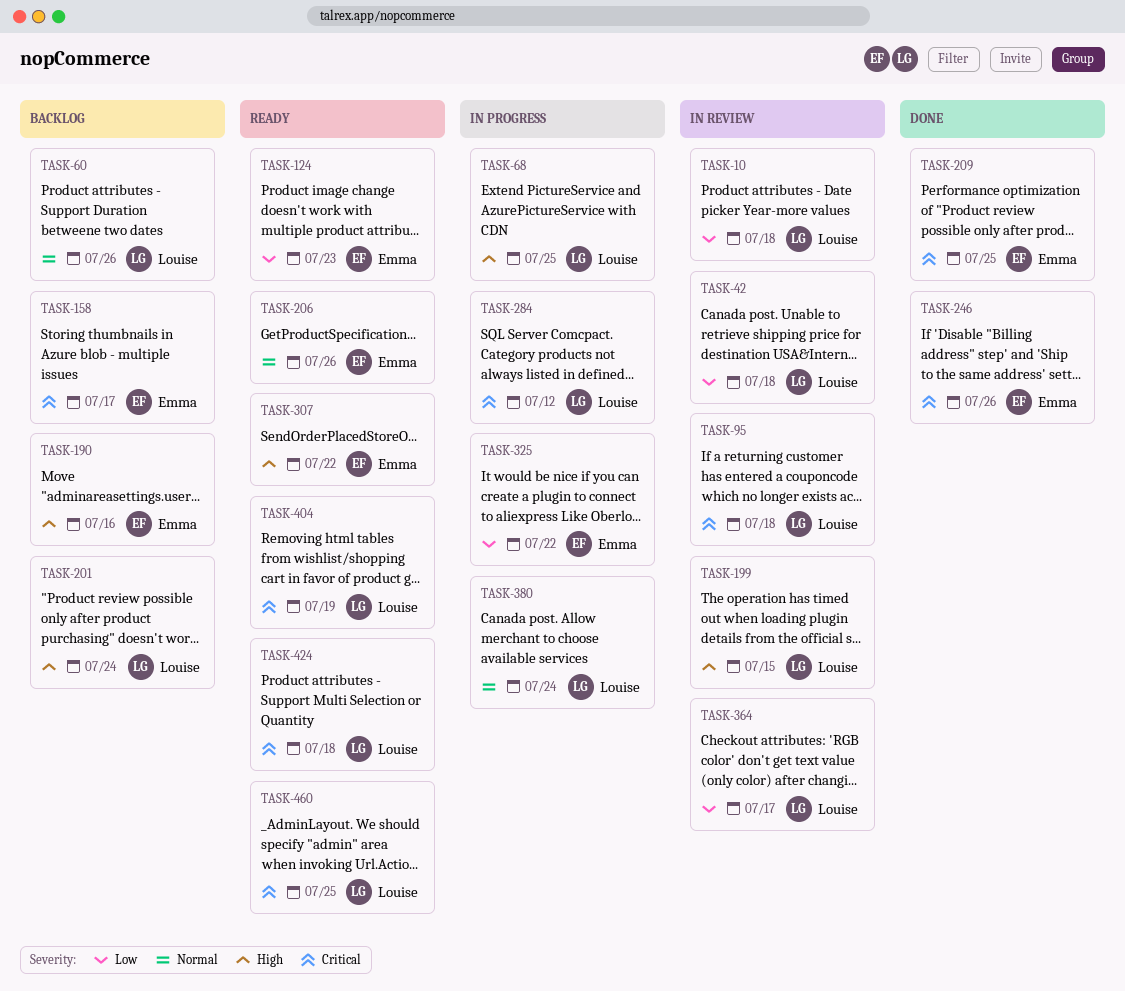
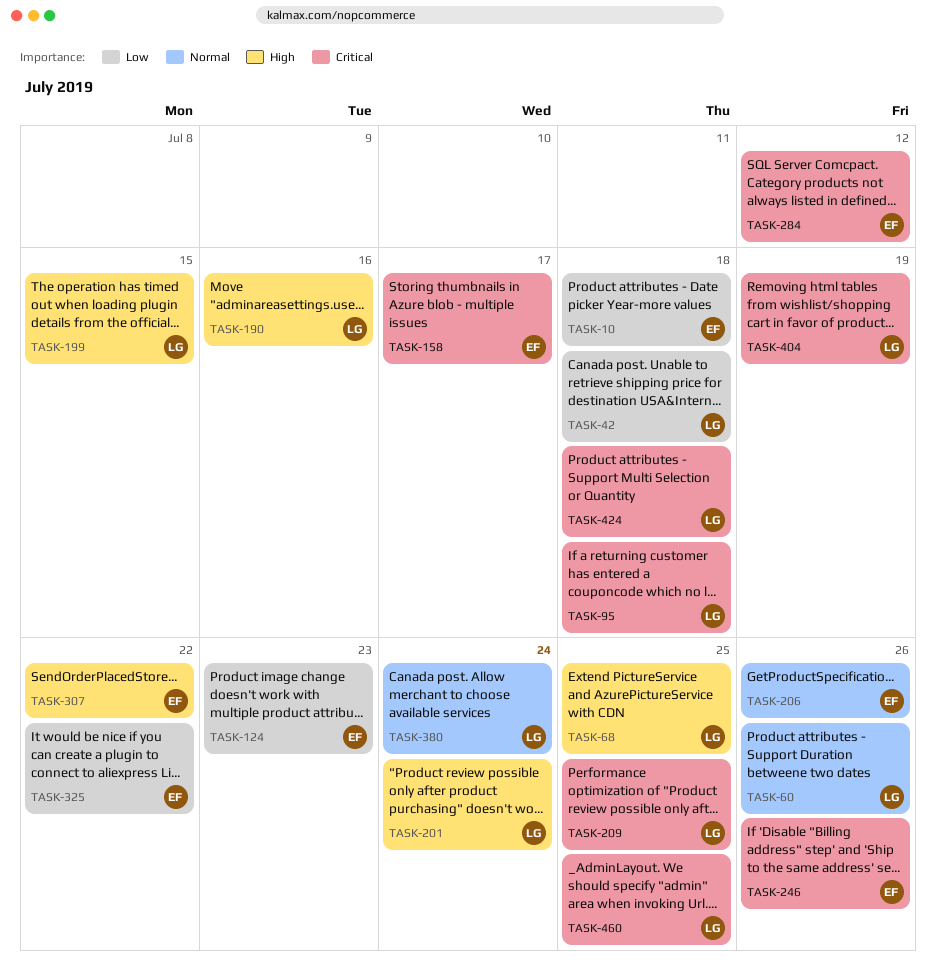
TASK-10, owner: Louise -> Emma
TASK-190, owner: Emma -> Louise
TASK-209, owner: Emma -> Louise
TASK-284, owner: Louise -> Emma
TASK-364: present -> none

